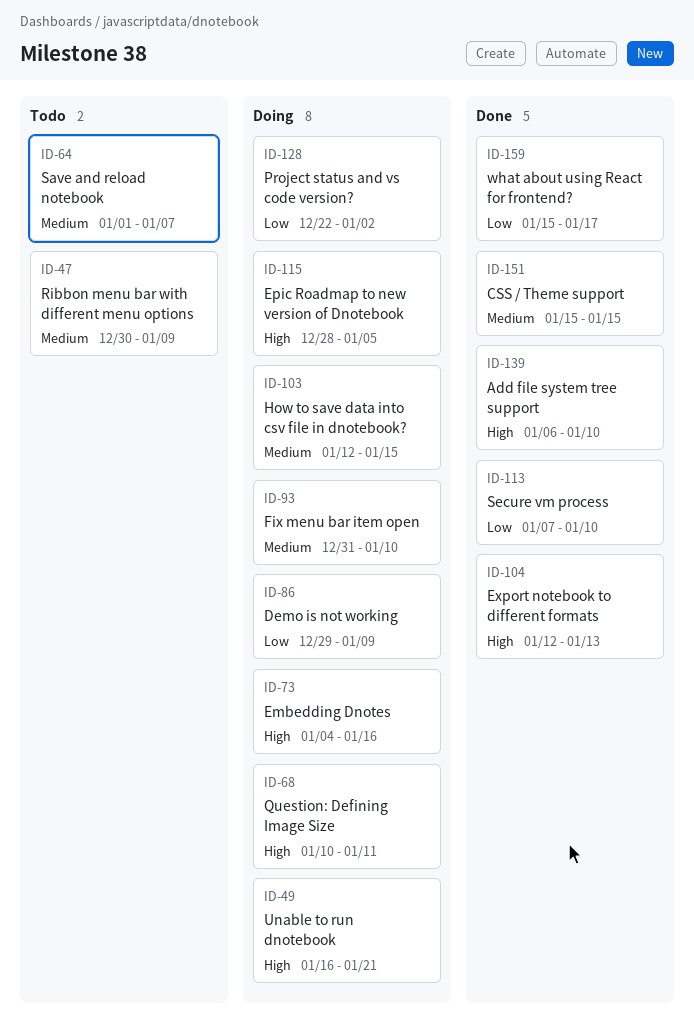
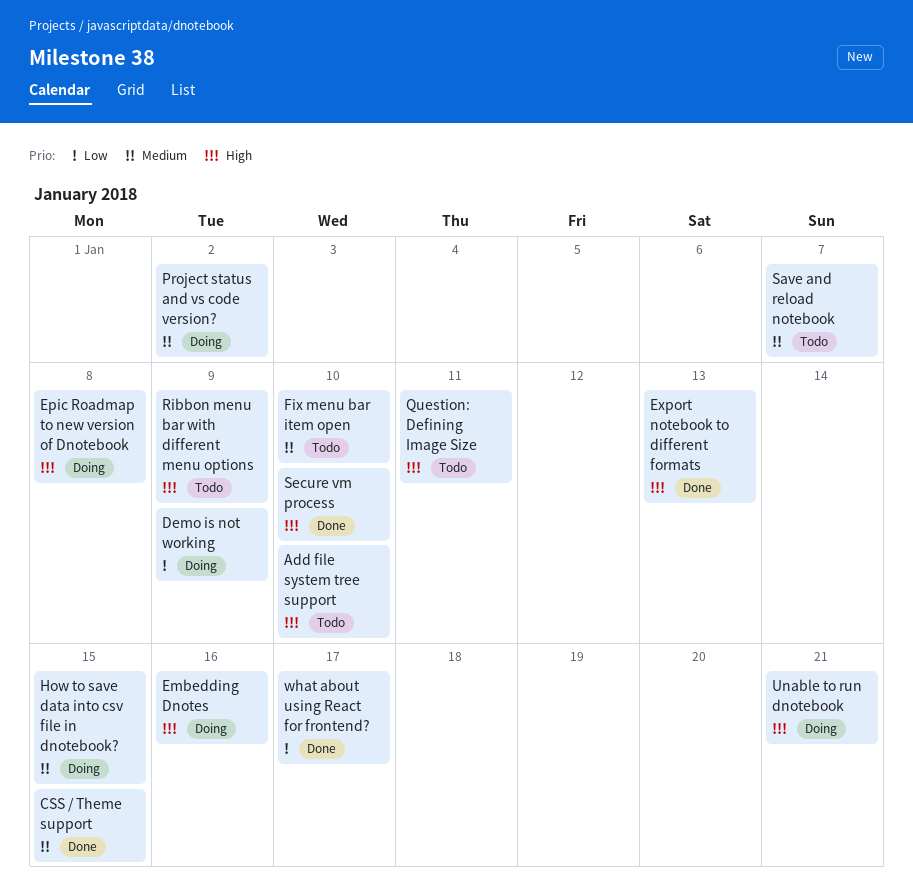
Add file system tree support, status: Done -> Todo
Epic Roadmap to new version of Dnotebook, due: Jan 5 -> Jan 8
Fix menu bar item open, status: Doing -> Todo
Project status and vs code version?, priority: Low -> Medium
Question: Defining Image Size, status: Doing -> Todo
Ribbon menu bar with different menu options, priority: Medium -> High
Secure vm process, priority: Low -> High

